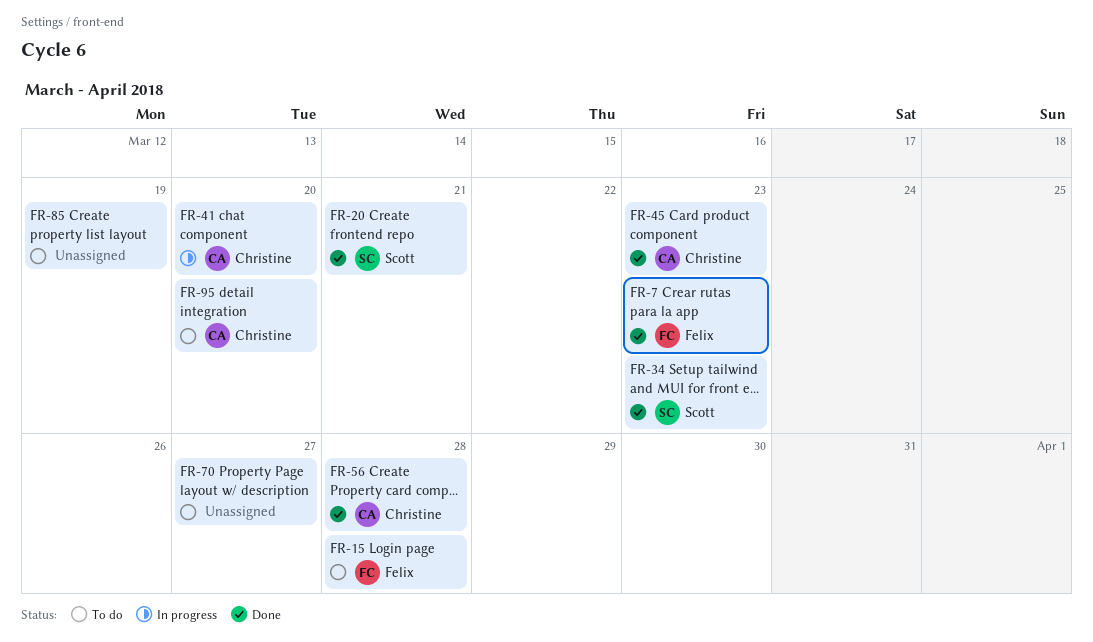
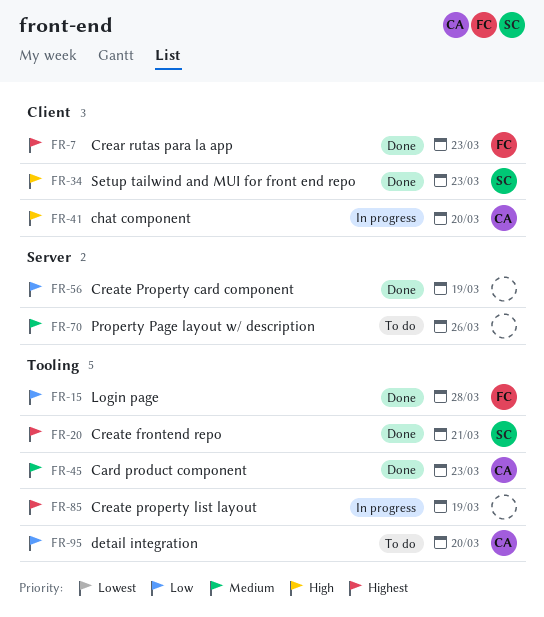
FR-15, status: To do -> Done
FR-56, owner: Christine -> none
FR-56, due: Mar 28 -> Mar 19
FR-70, due: Mar 27 -> Mar 26
FR-85, status: To do -> In progress

